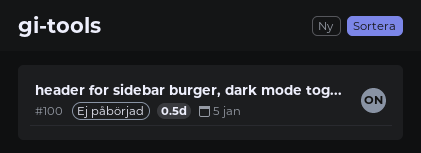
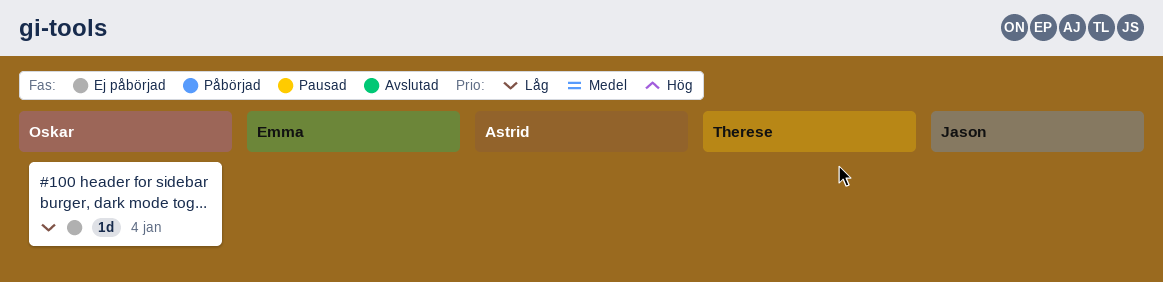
#100, estimate: 0.5d -> 1d
#100, due: Jan 5 -> Jan 4

